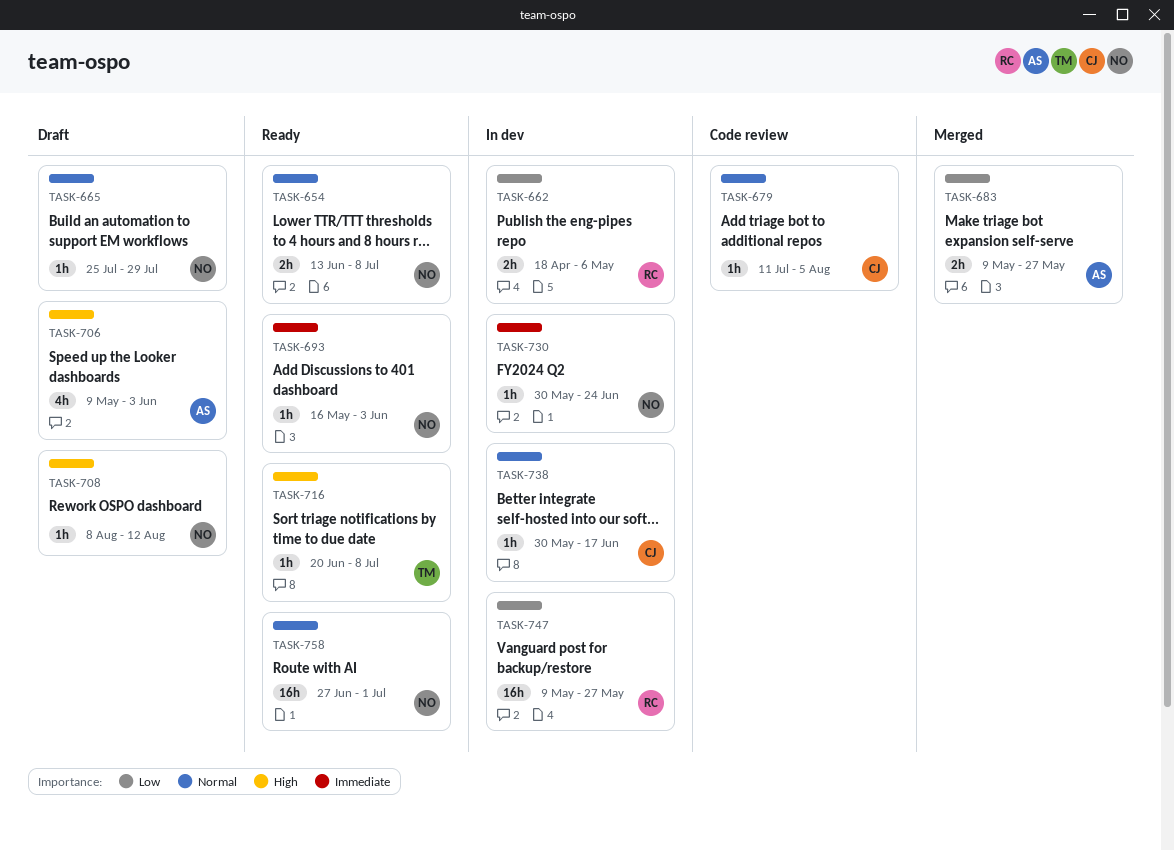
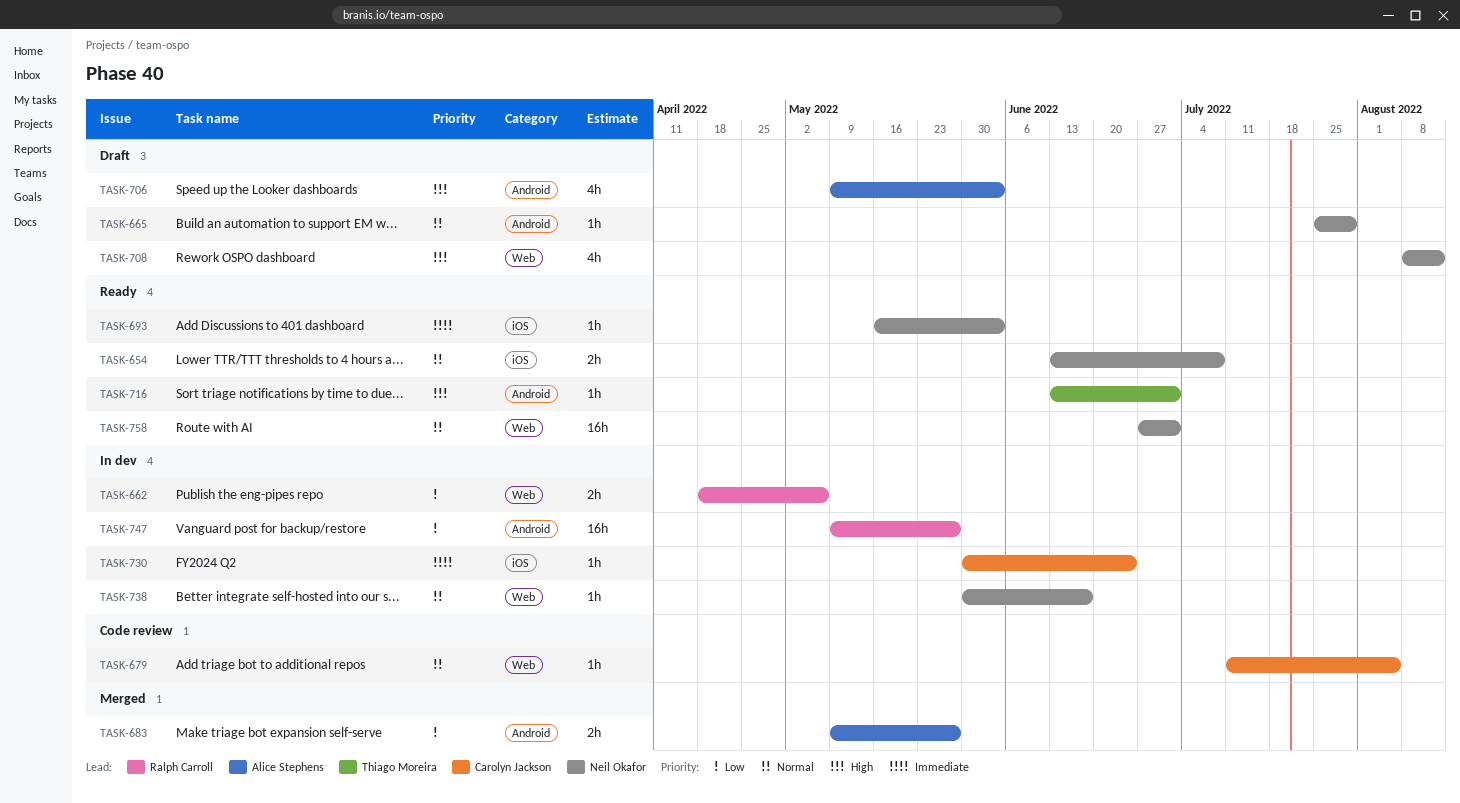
TASK-708, estimate: 1h -> 4h
TASK-716, start: Jun 20 -> Jun 13
TASK-716, due: Jul 8 -> Jul 1
TASK-730, owner: Neil Okafor -> Carolyn Jackson
TASK-738, owner: Carolyn Jackson -> Neil Okafor

